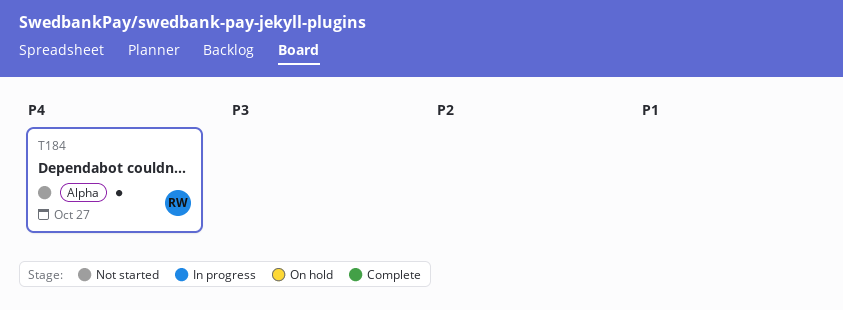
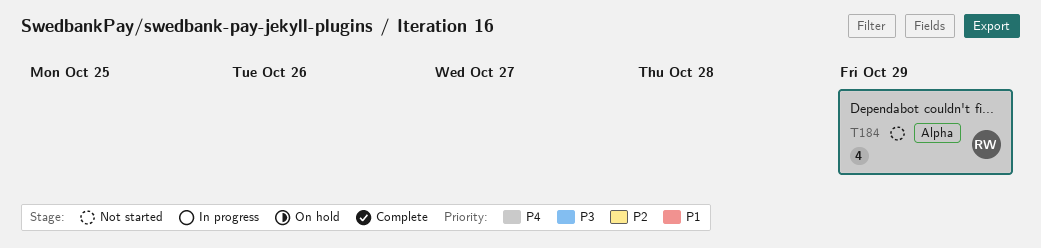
T184, estimate: 1 -> 4
T184, due: Oct 27 -> Oct 29

